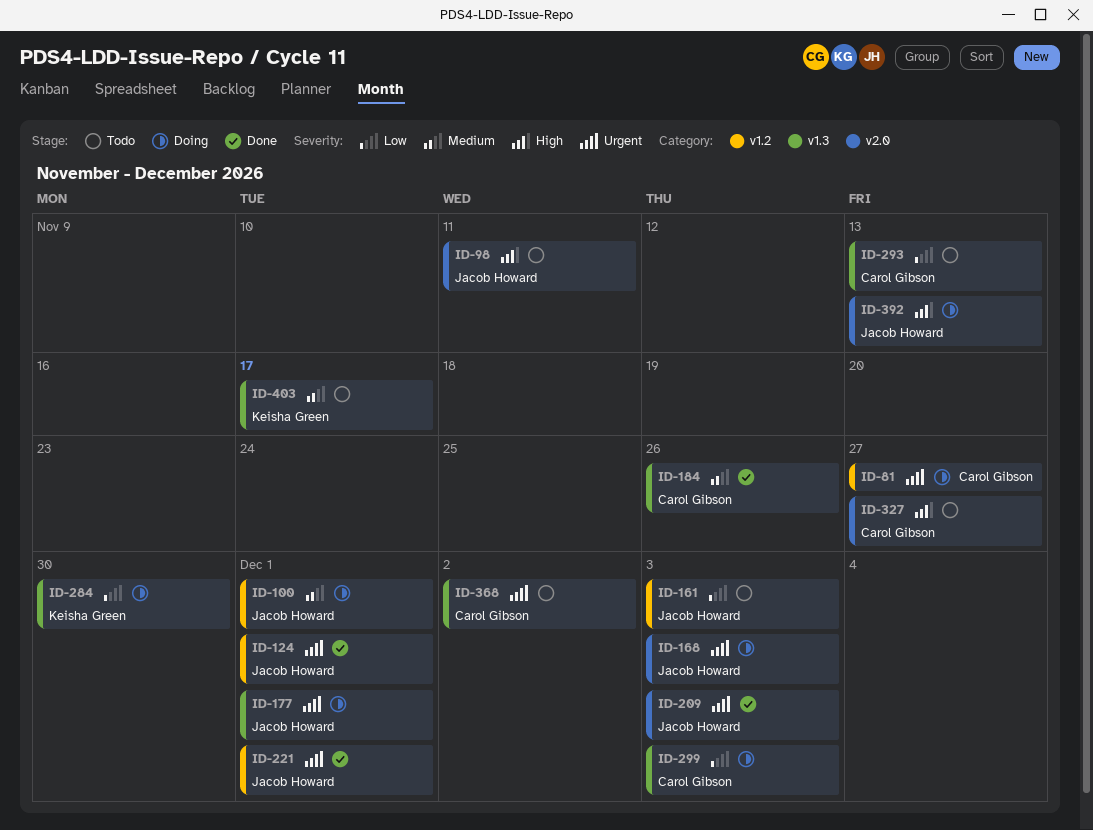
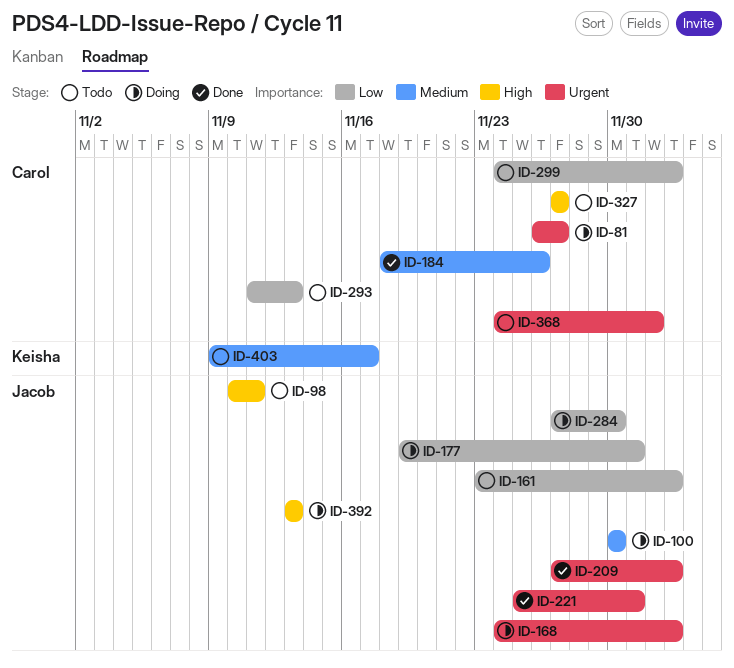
ID-100, due: Dec 1 -> Nov 30
ID-124: present -> none
ID-177, priority: Urgent -> Low
ID-284, owner: Keisha Green -> Jacob Howard
ID-299, status: Doing -> Todo

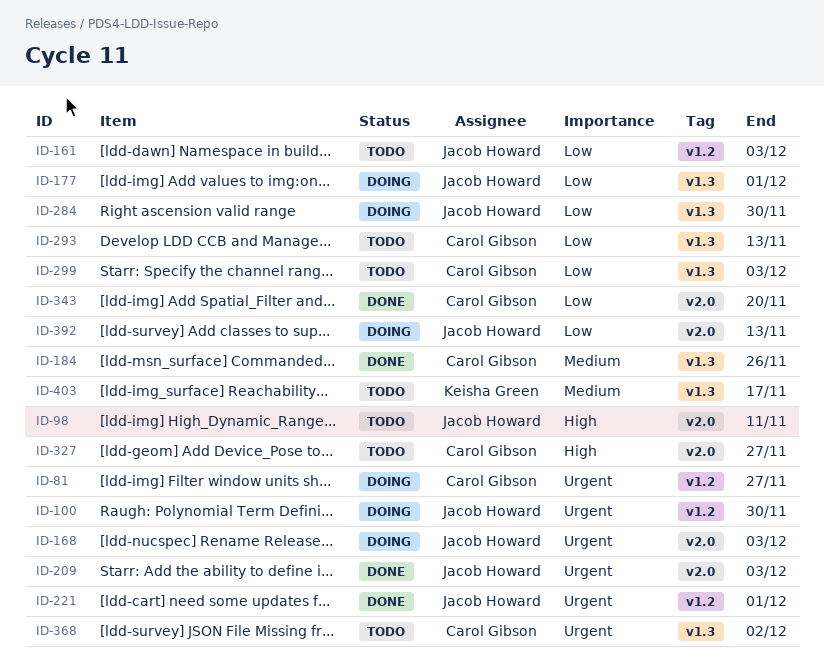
ID-100, priority: Medium -> Urgent
ID-343: none -> present
ID-392, priority: High -> Low

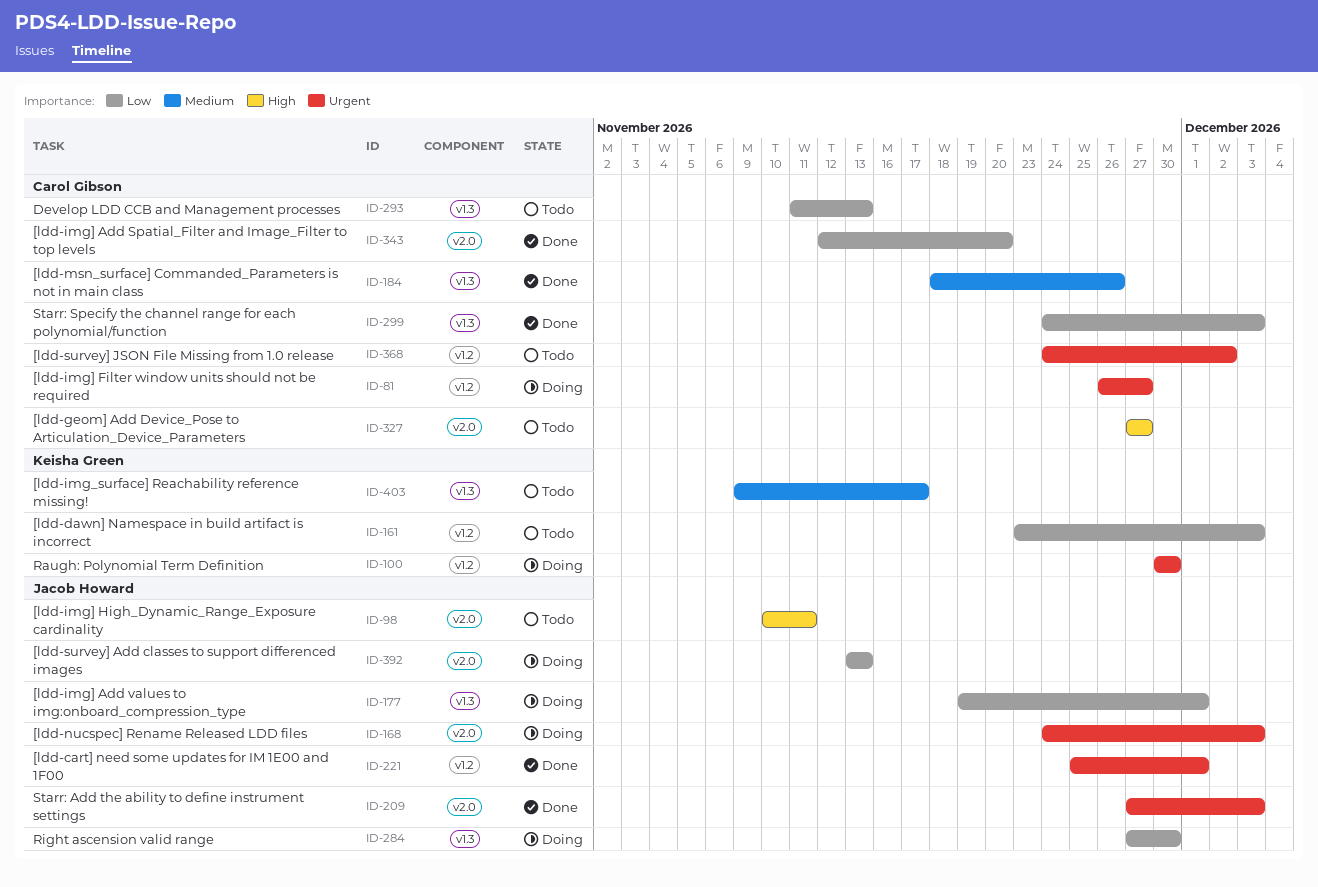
ID-100, owner: Jacob Howard -> Keisha Green
ID-161, owner: Jacob Howard -> Keisha Green
ID-299, status: Todo -> Done
ID-368, label: v1.3 -> v1.2

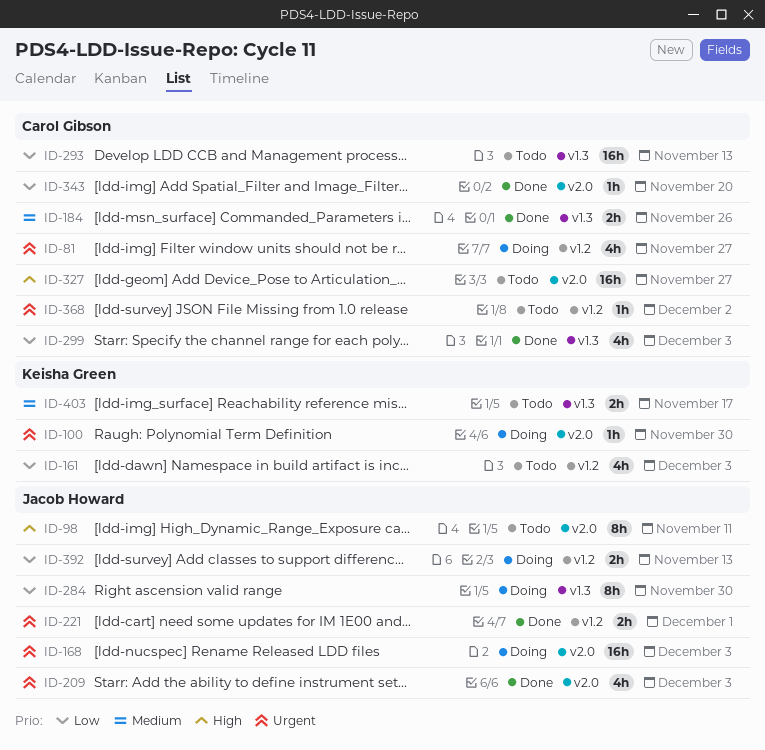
ID-100, label: v1.2 -> v2.0
ID-177: present -> none
ID-392, label: v2.0 -> v1.2

